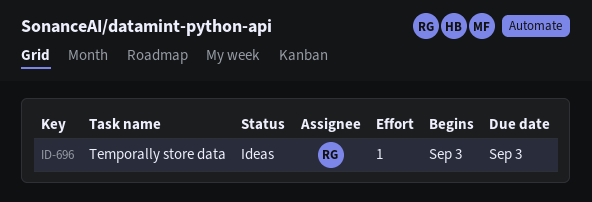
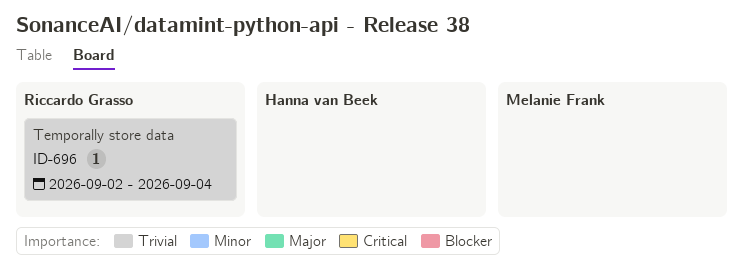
ID-696, start: Sep 3 -> Sep 2
ID-696, due: Sep 3 -> Sep 4

